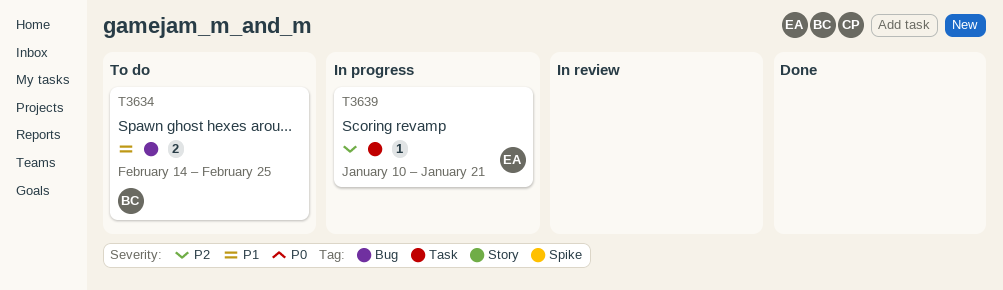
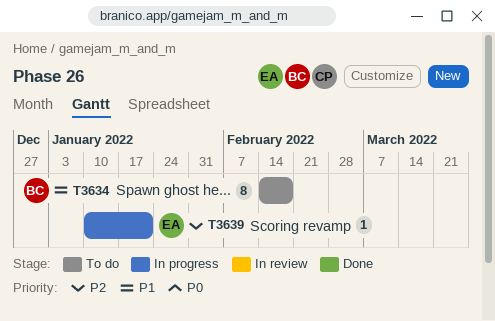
T3634, estimate: 2 -> 8
T3634, due: Feb 25 -> Feb 18

